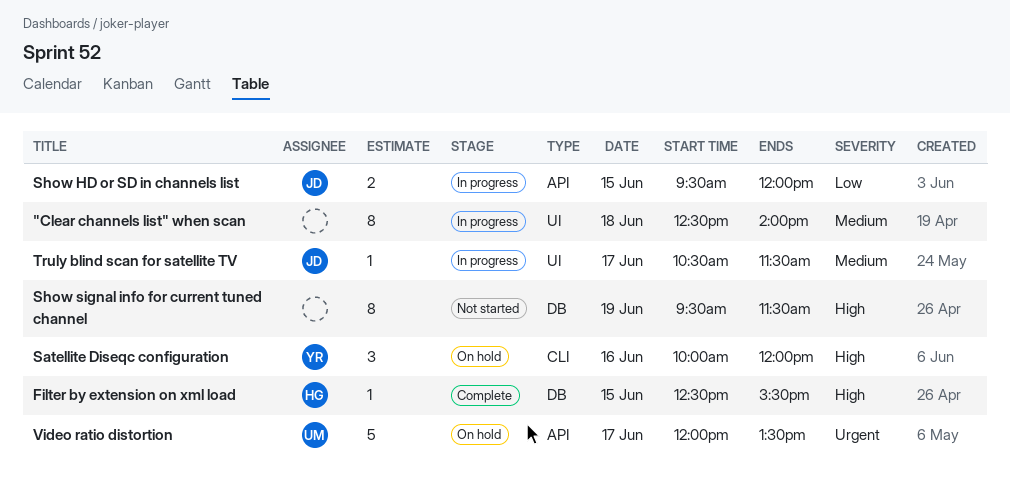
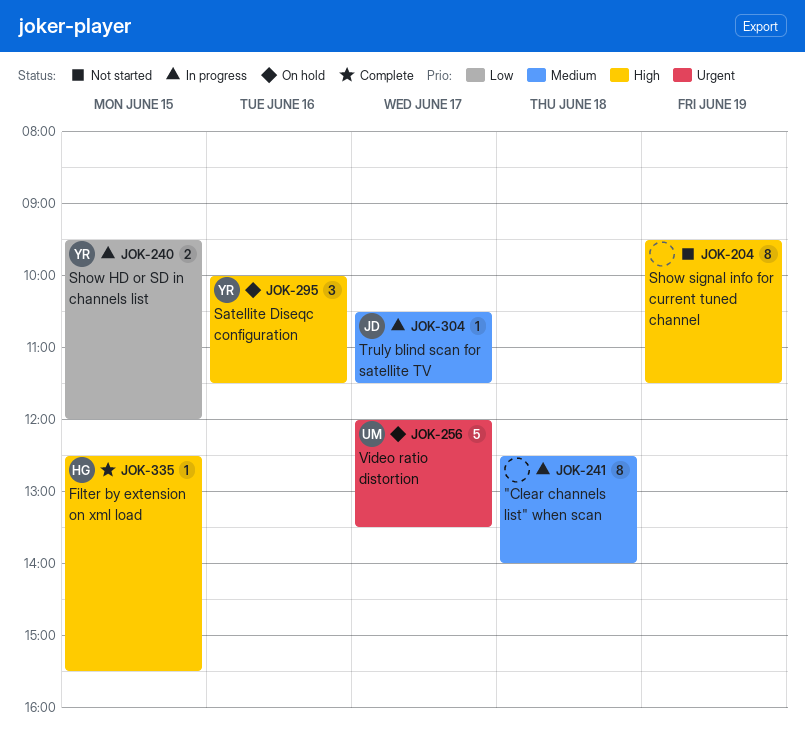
Satellite Diseqc configuration, ends: 12:00 -> 11:30
Show HD or SD in channels list, owner: JD -> YR

